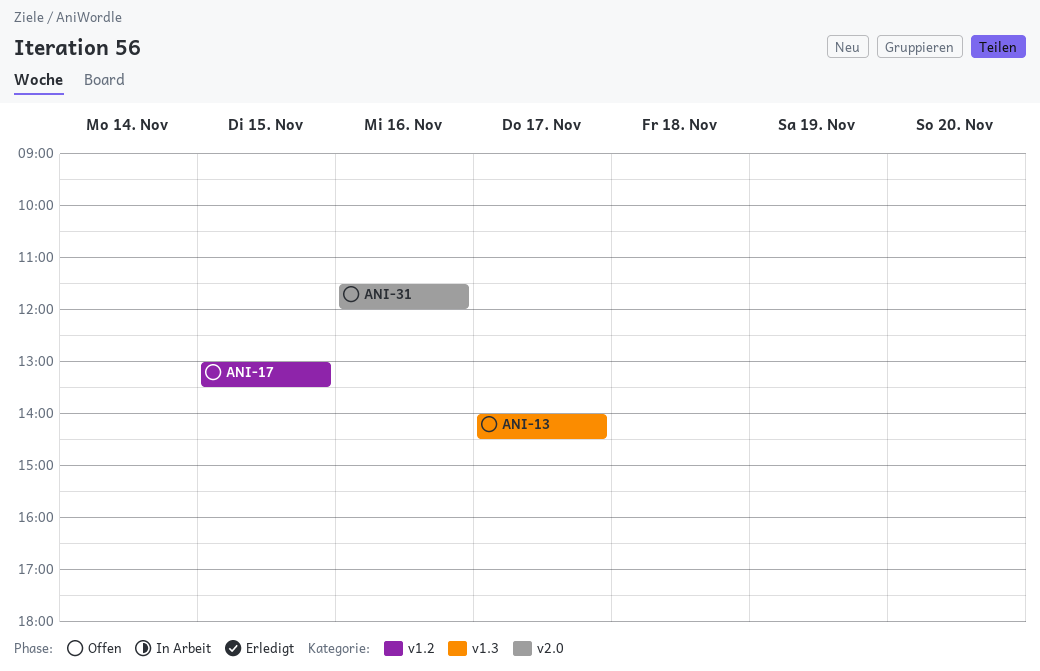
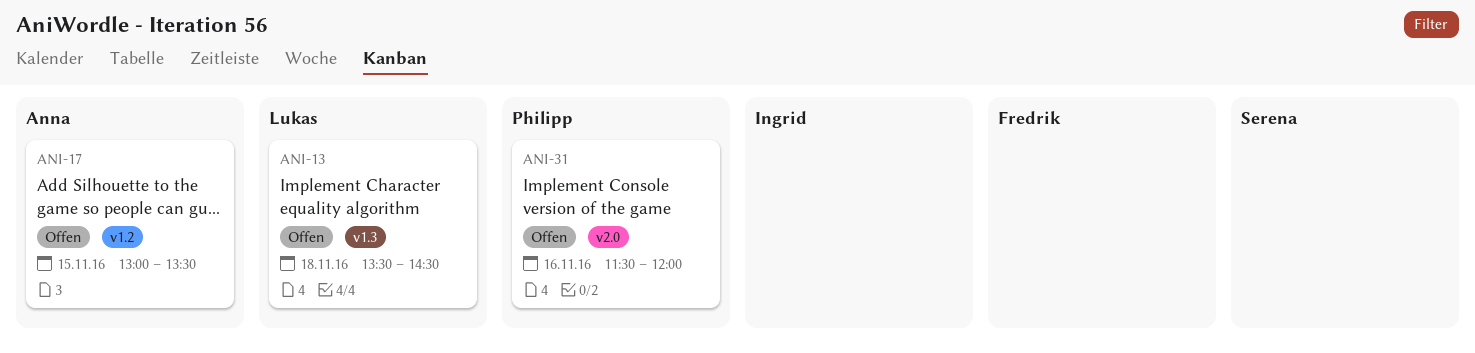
ANI-13, day: Nov 17 -> Nov 18
ANI-13, begins: 14:00 -> 13:30

